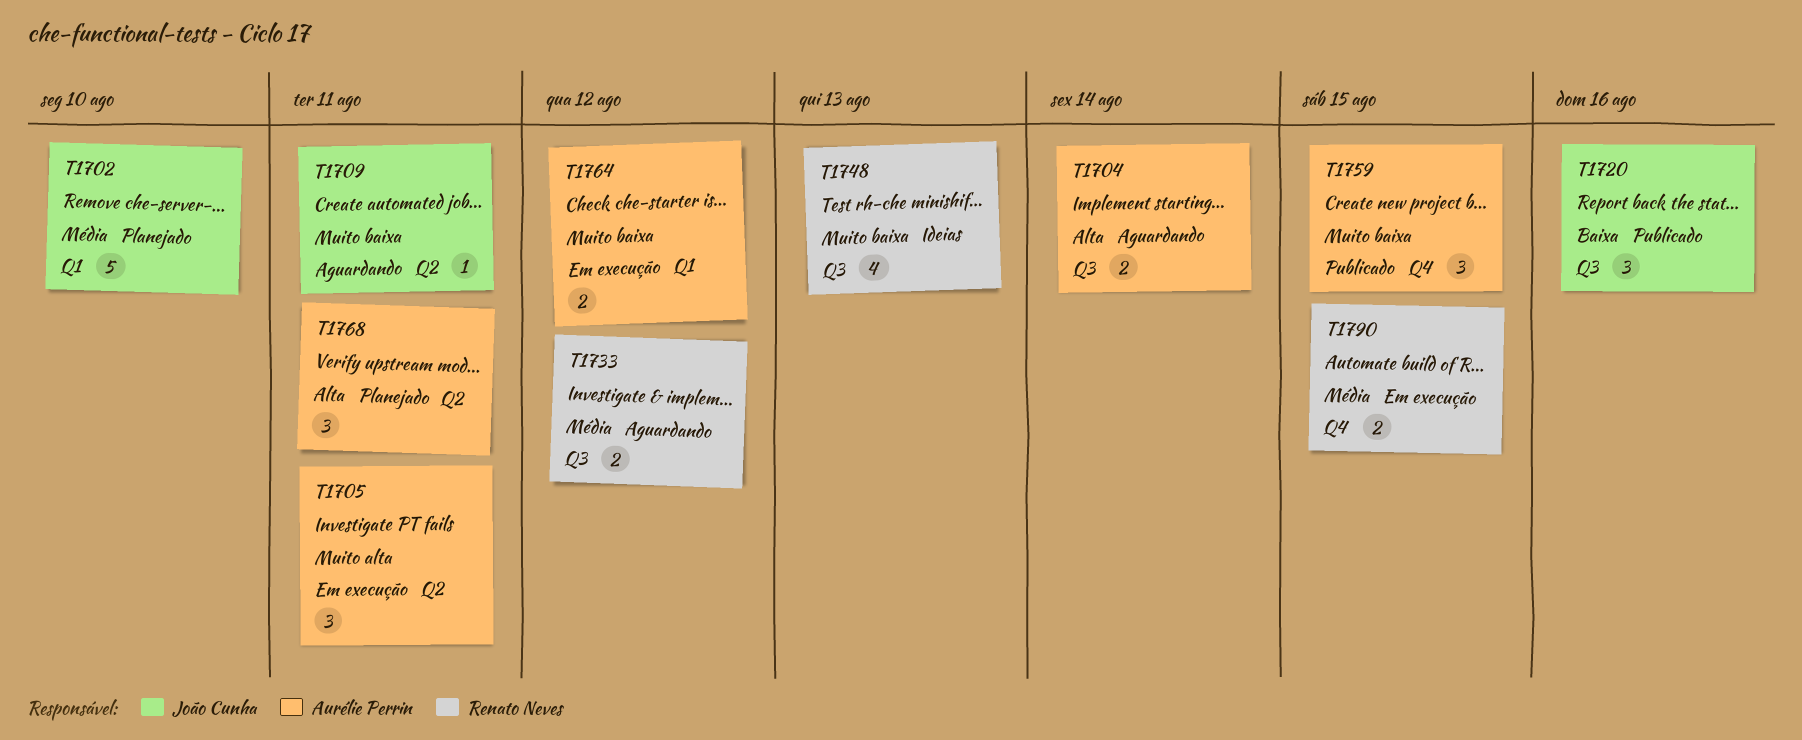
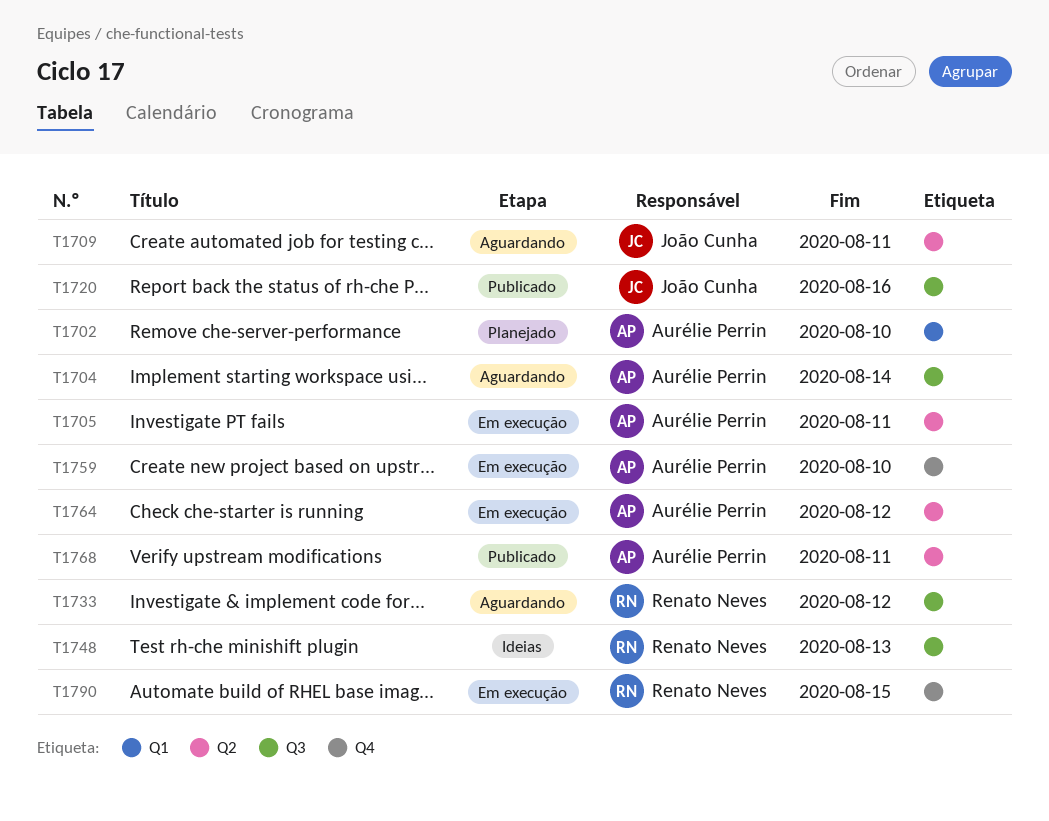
T1702, owner: João Cunha -> Aurélie Perrin
T1759, status: Publicado -> Em execução
T1759, due: Aug 15 -> Aug 10
T1764, label: Q1 -> Q2
T1768, status: Planejado -> Publicado

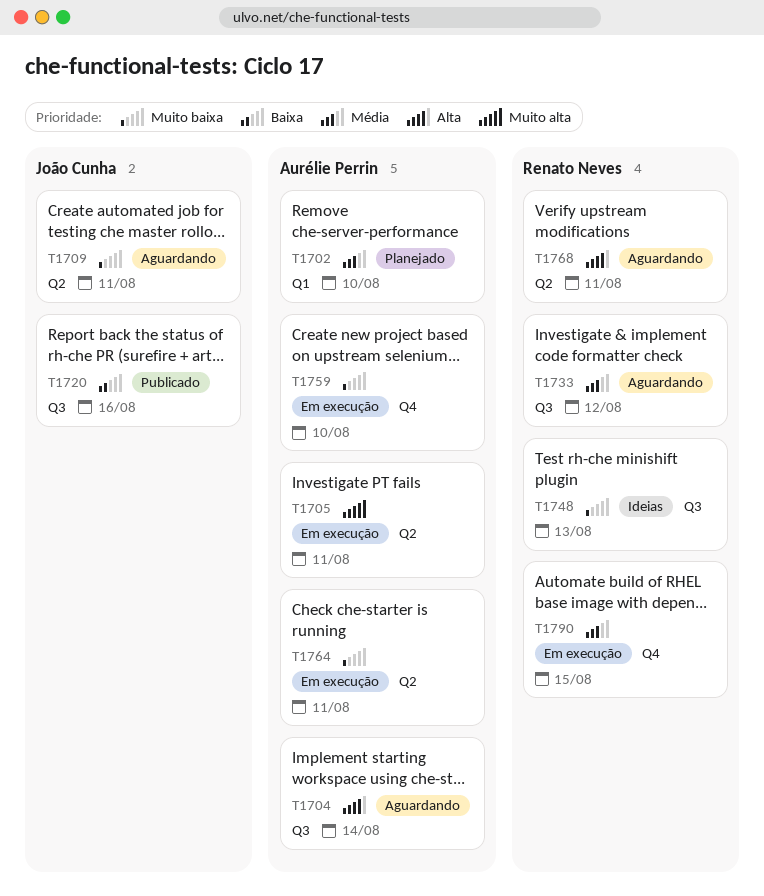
T1764, due: Aug 12 -> Aug 11
T1768, status: Publicado -> Aguardando
T1768, owner: Aurélie Perrin -> Renato Neves

